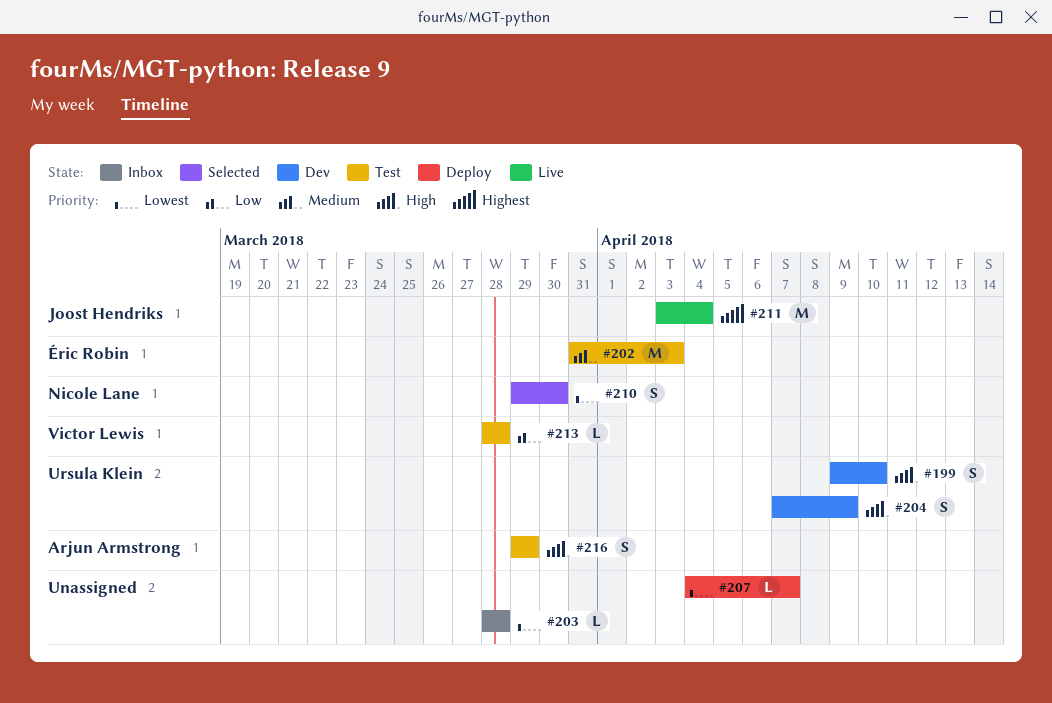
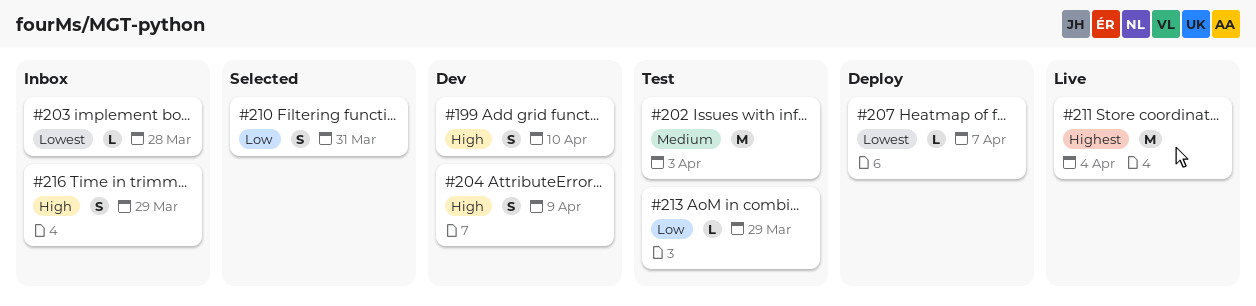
#210, priority: Lowest -> Low
#210, due: Mar 30 -> Mar 31
#213, due: Mar 28 -> Mar 29
#216, status: Test -> Inbox

